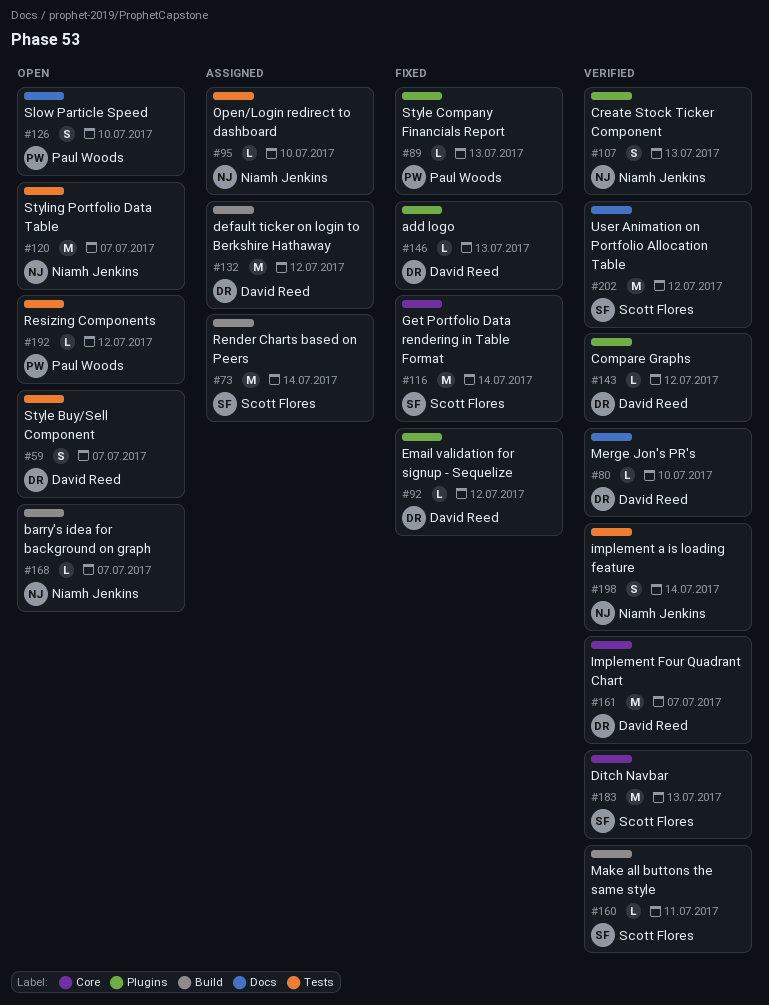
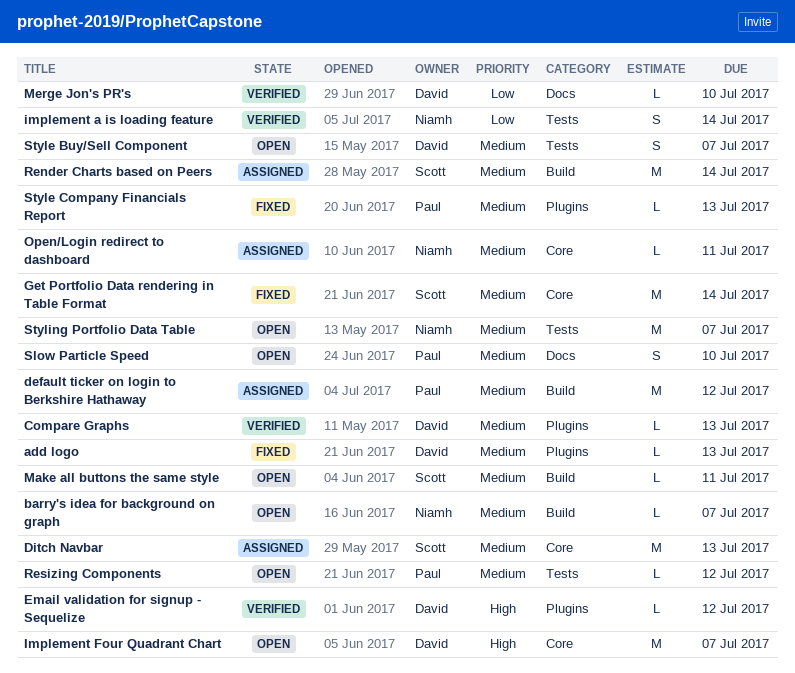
Compare Graphs, due: Jul 12 -> Jul 13
Create Stock Ticker Component: present -> none
default ticker on login to Berkshire Hathaway, owner: David Reed -> Paul Woods
Ditch Navbar, status: Verified -> Assigned
Email validation for signup - Sequelize, status: Fixed -> Verified
Implement Four Quadrant Chart, status: Verified -> Open
Make all buttons the same style, status: Verified -> Open
Open/Login redirect to dashboard, label: Tests -> Core
Open/Login redirect to dashboard, due: Jul 10 -> Jul 11
User Animation on Portfolio Allocation Table: present -> none

